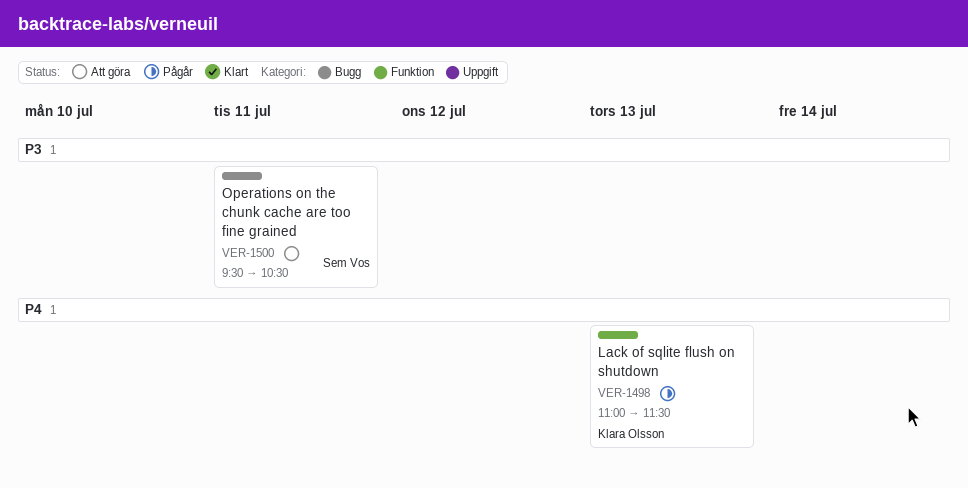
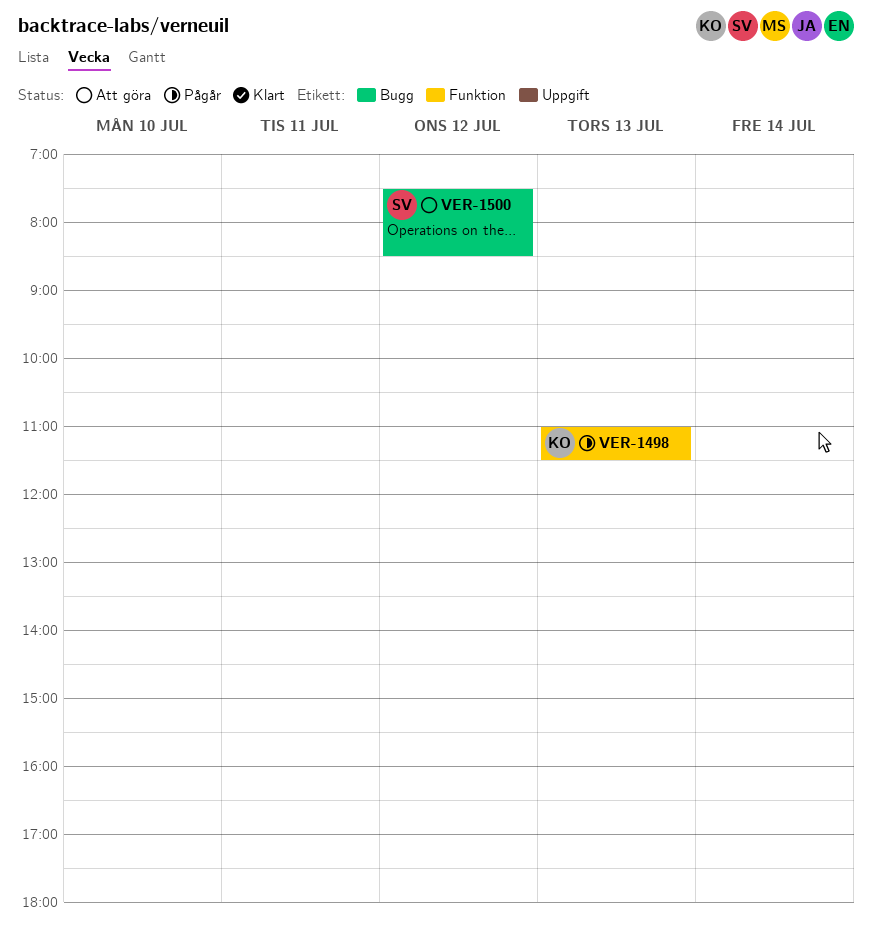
VER-1500, day: Jul 11 -> Jul 12
VER-1500, begins: 09:30 -> 07:30
VER-1500, ends: 10:30 -> 08:30

